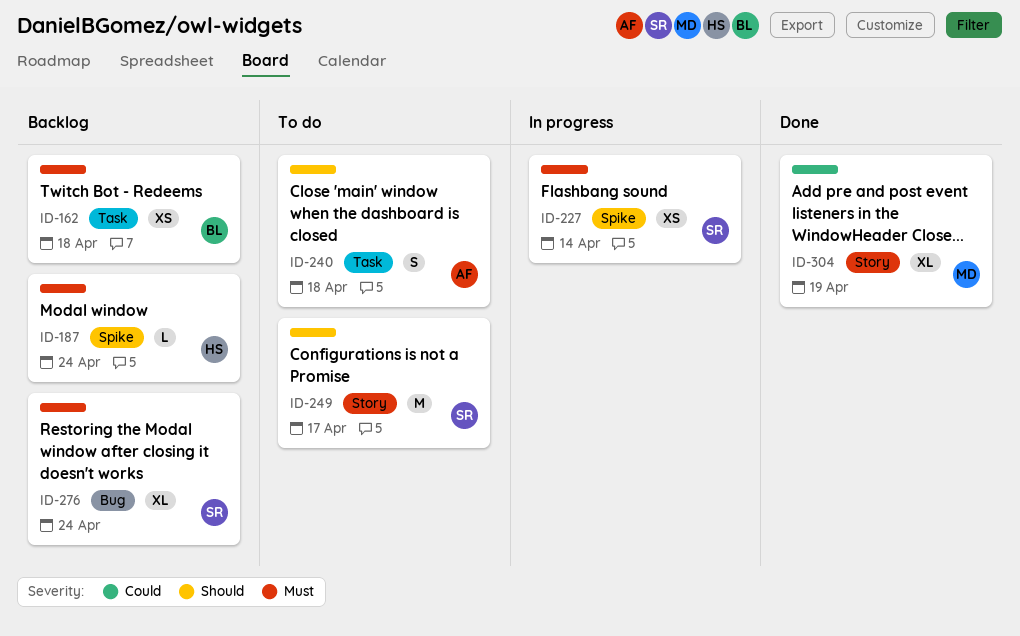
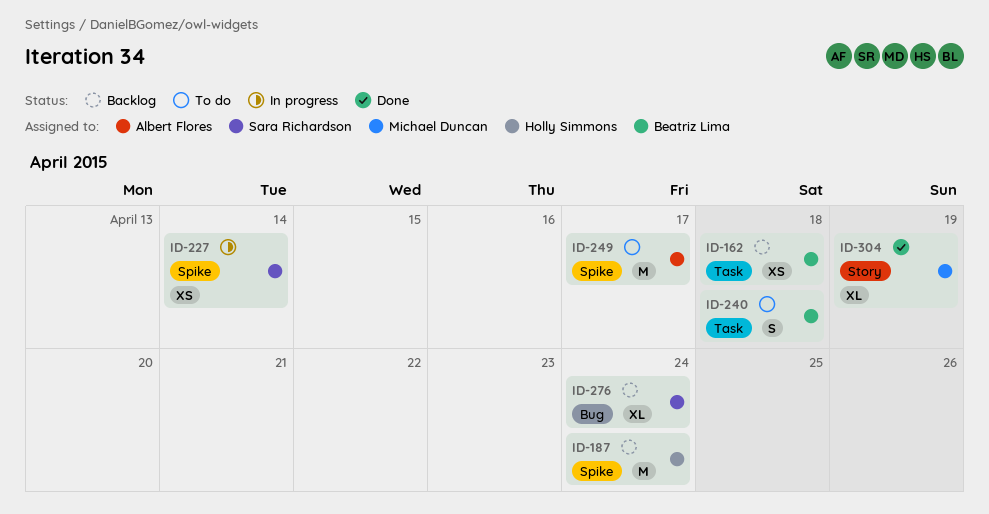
ID-187, estimate: L -> M
ID-240, owner: Albert Flores -> Beatriz Lima
ID-249, owner: Sara Richardson -> Albert Flores
ID-249, label: Story -> Spike

